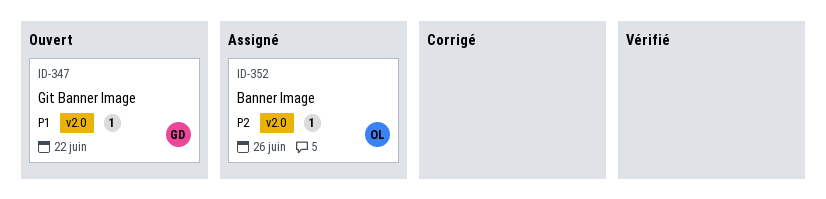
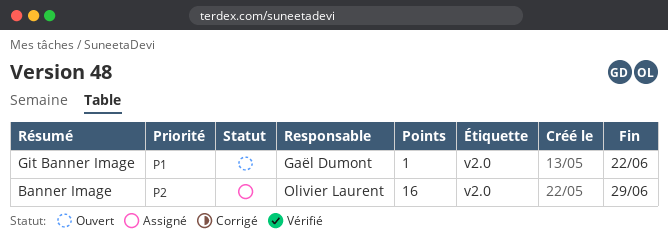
Banner Image, estimate: 1 -> 16
Banner Image, due: Jun 26 -> Jun 29

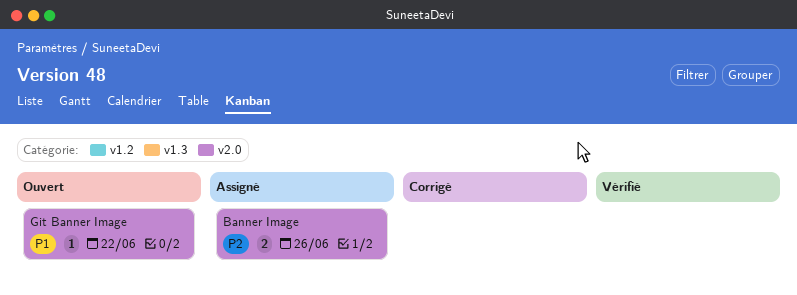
Banner Image, estimate: 16 -> 2
Banner Image, due: Jun 29 -> Jun 26

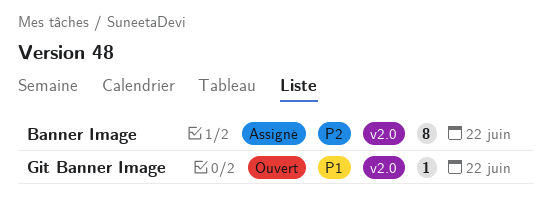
Banner Image, estimate: 2 -> 8
Banner Image, due: Jun 26 -> Jun 22

